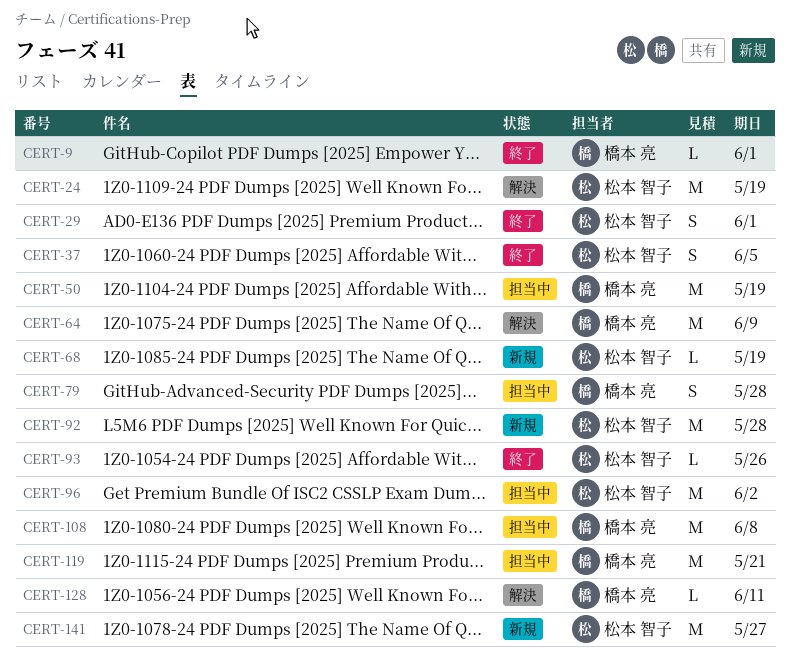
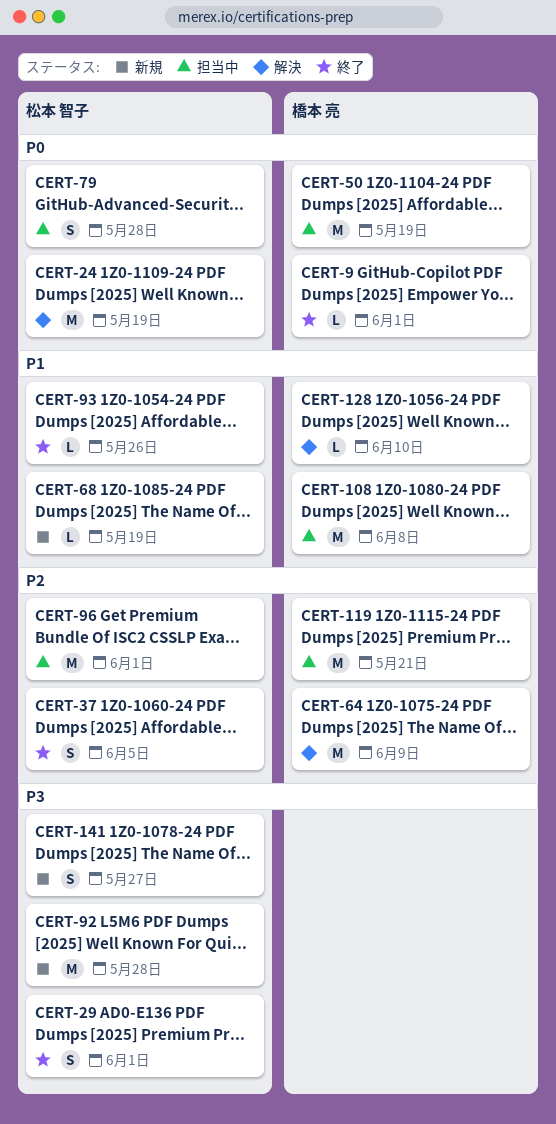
CERT-79, owner: 橋本 亮 -> 松本 智子
CERT-96, due: Jun 2 -> Jun 1
CERT-128, due: Jun 11 -> Jun 10
CERT-141, estimate: M -> S

